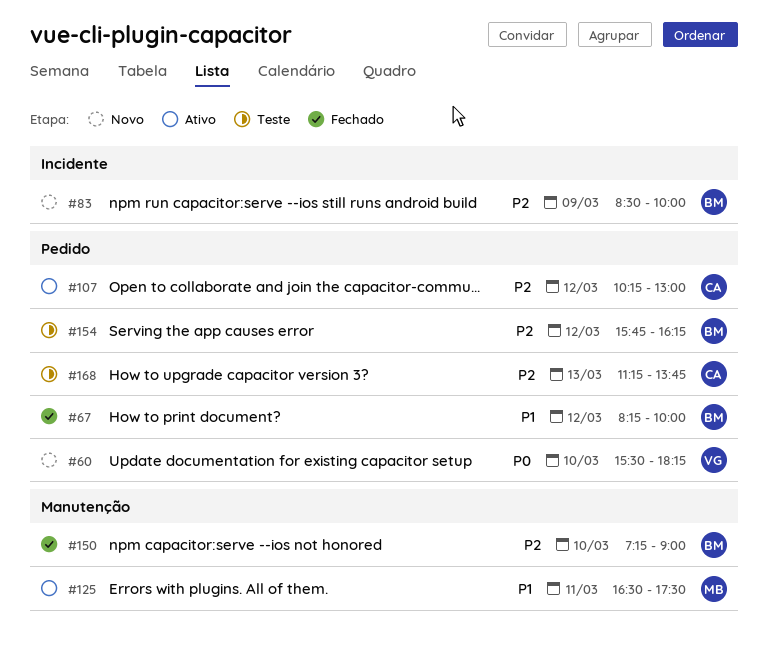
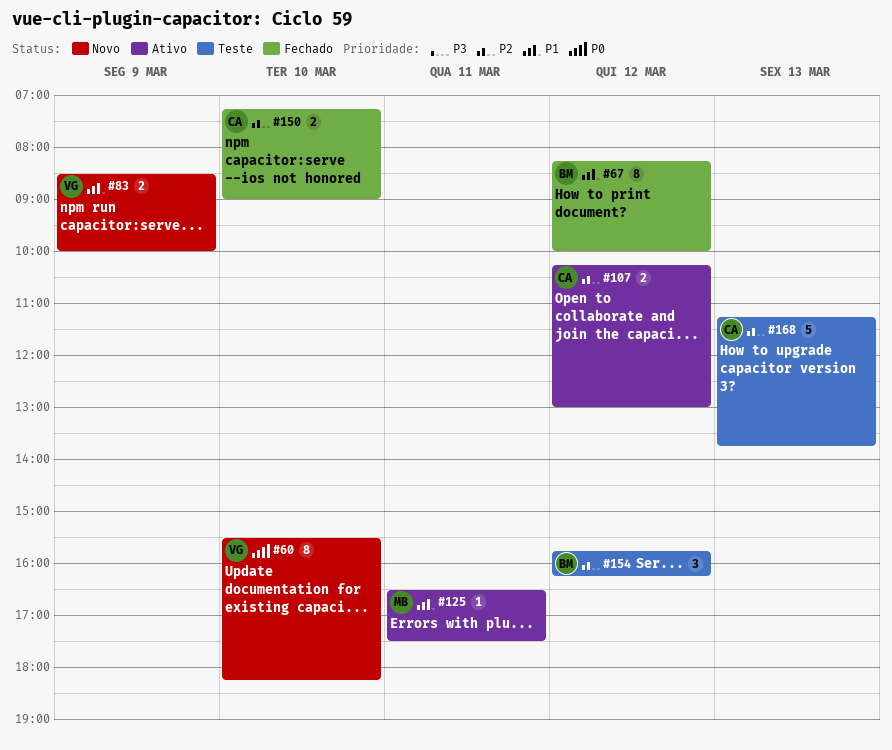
#83, owner: BM -> VG
#83, priority: P2 -> P1
#150, owner: BM -> CA

